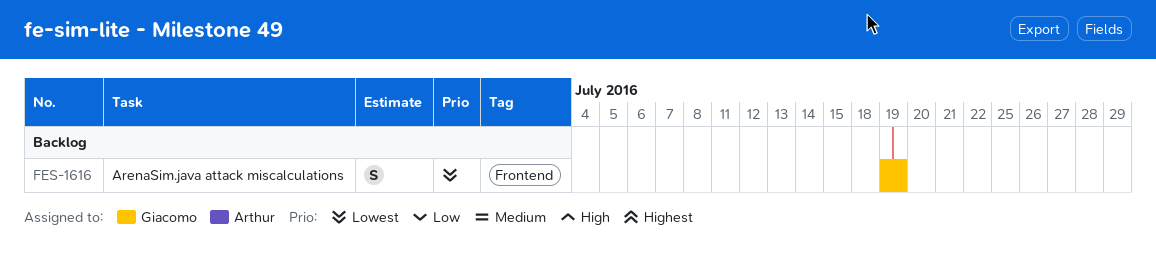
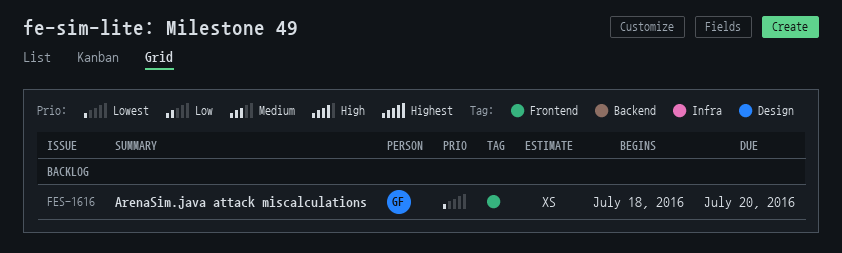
FES-1616, estimate: S -> XS
FES-1616, start: Jul 19 -> Jul 18
FES-1616, due: Jul 19 -> Jul 20

